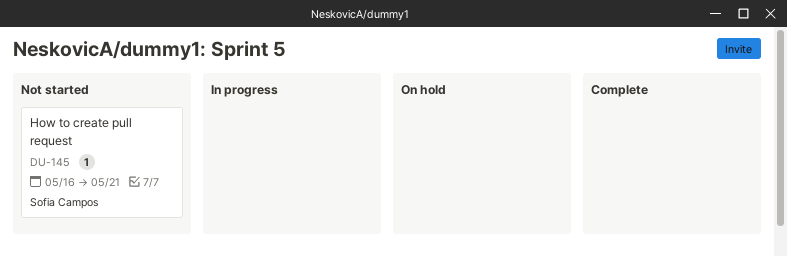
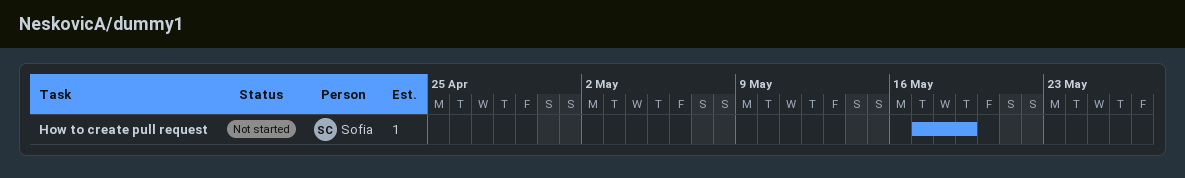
How to create pull request, start: May 16 -> May 17
How to create pull request, due: May 21 -> May 19

